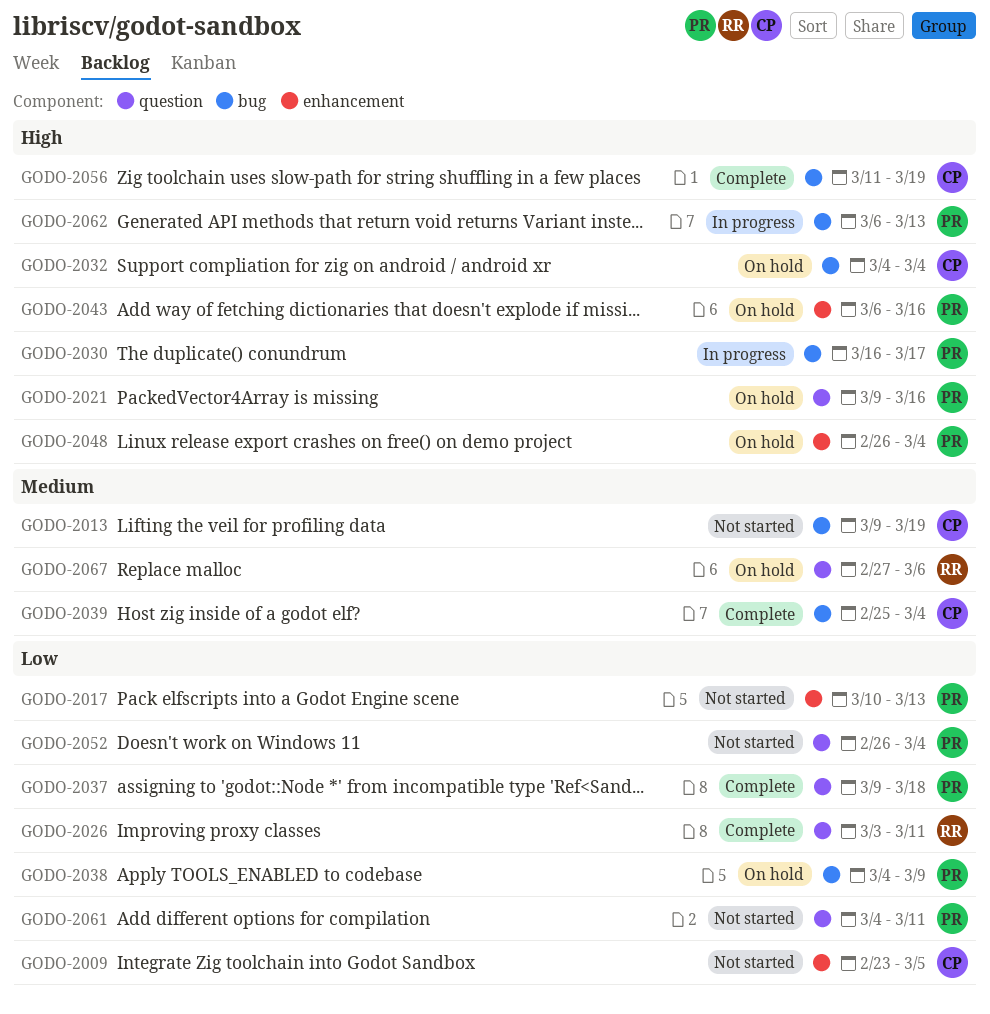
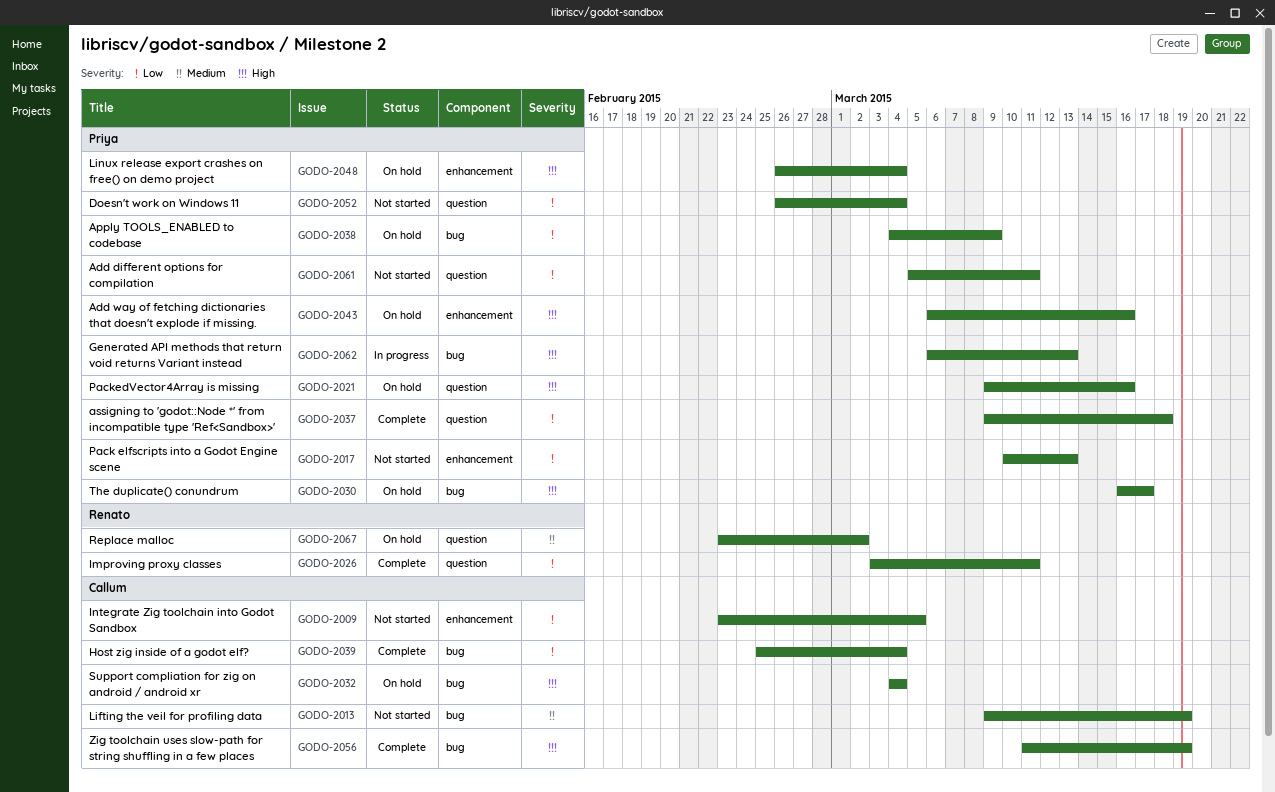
GODO-2030, status: In progress -> On hold
GODO-2039, priority: Medium -> Low
GODO-2061, start: Mar 4 -> Mar 5
GODO-2067, start: Feb 27 -> Feb 23
GODO-2067, due: Mar 6 -> Mar 2

